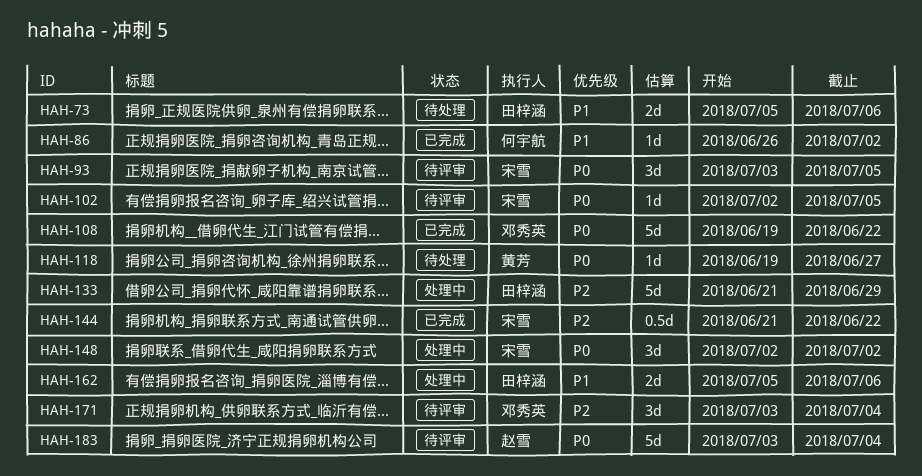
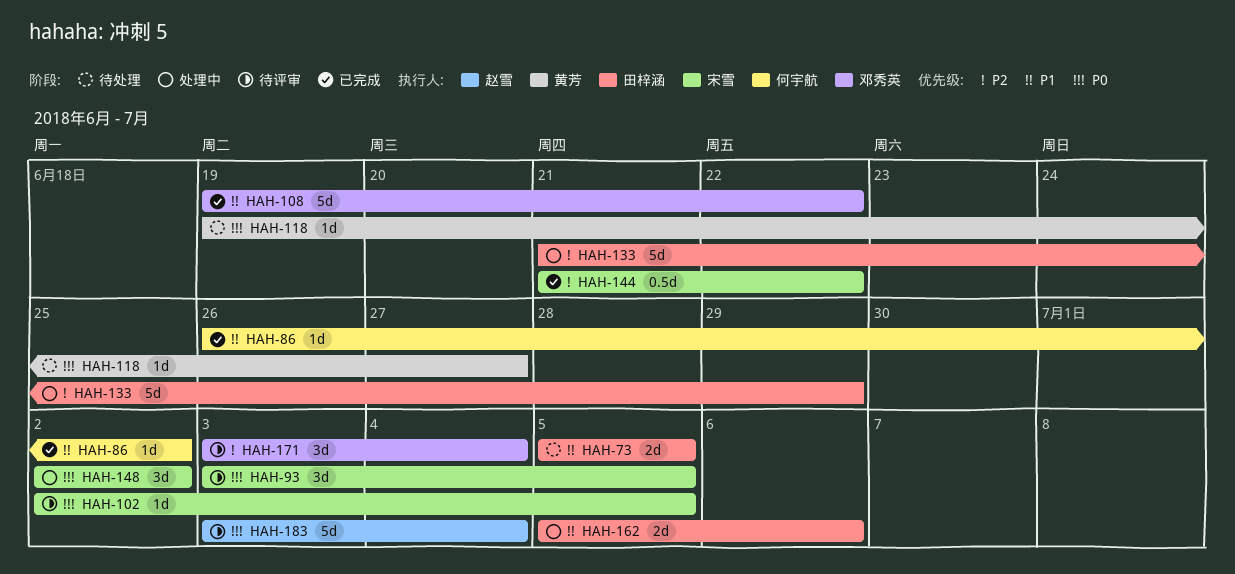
HAH-73, due: Jul 6 -> Jul 5
HAH-108, priority: P0 -> P1

